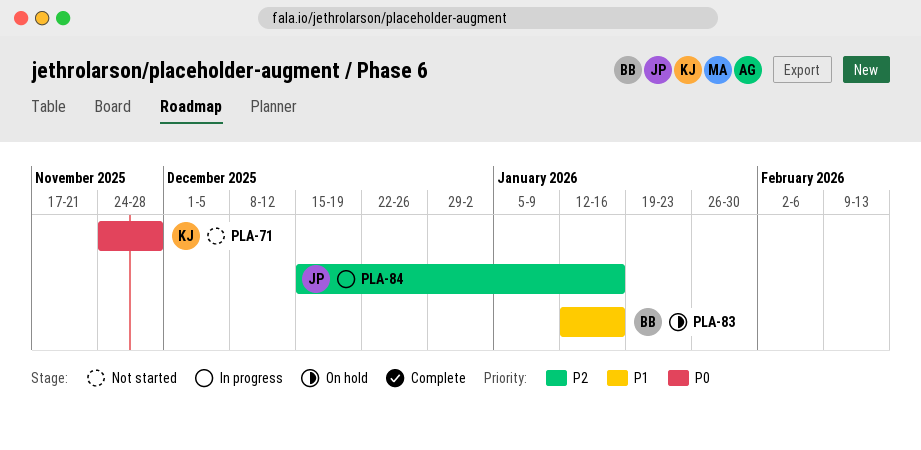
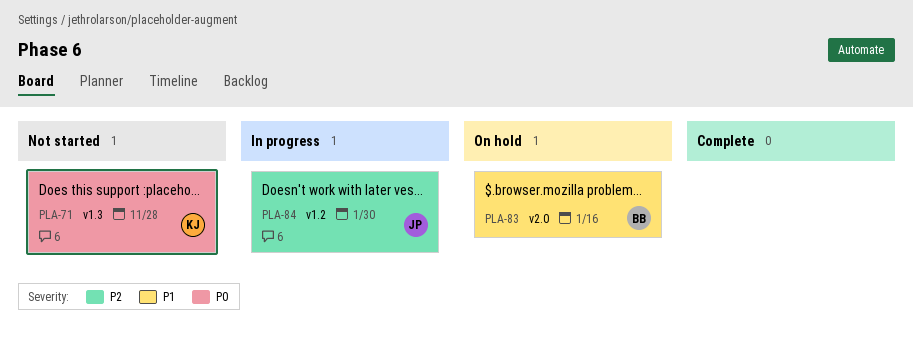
PLA-84, due: Jan 16 -> Jan 30

